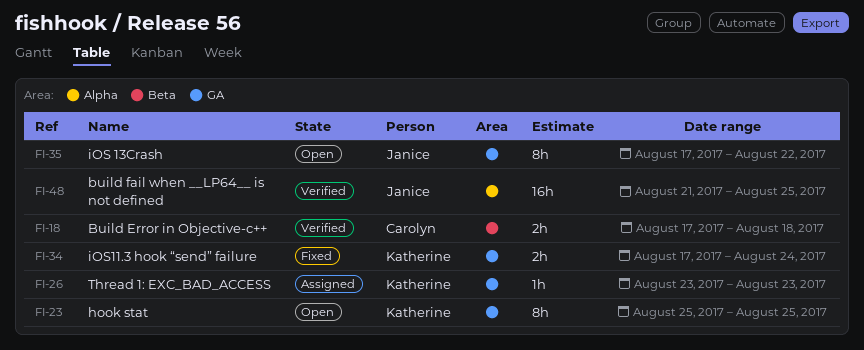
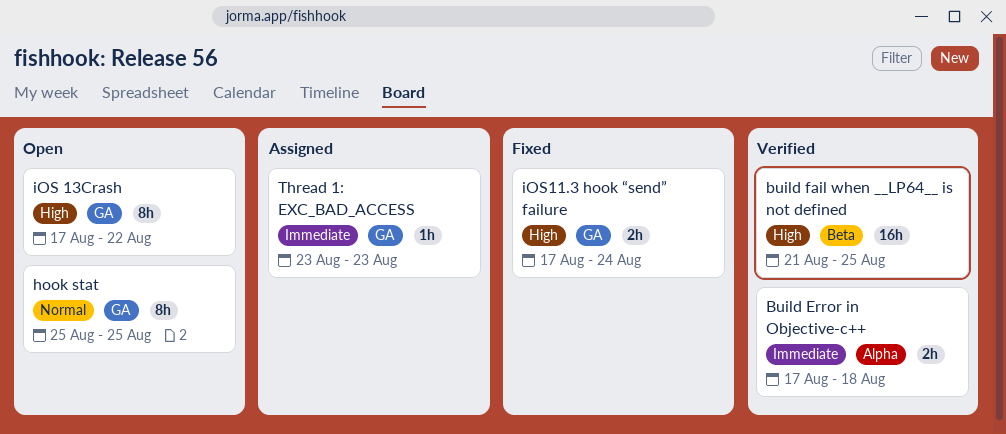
Build Error in Objective-c++, label: Beta -> Alpha
build fail when __LP64__ is not defined, label: Alpha -> Beta

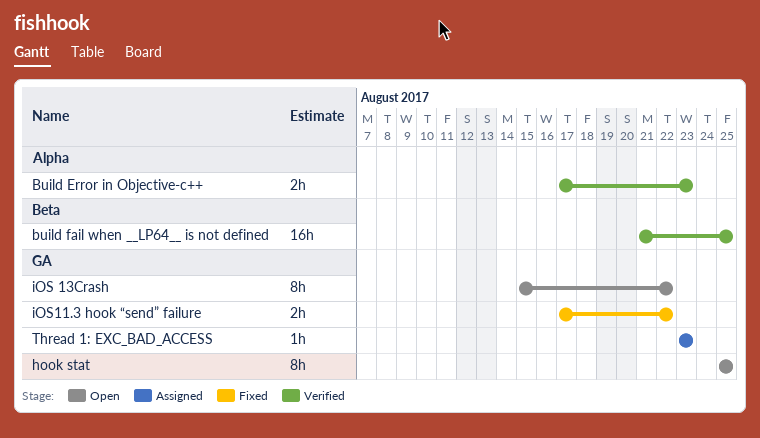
Build Error in Objective-c++, due: Aug 18 -> Aug 23
iOS 13Crash, start: Aug 17 -> Aug 15
iOS11.3 hook “send” failure, due: Aug 24 -> Aug 22

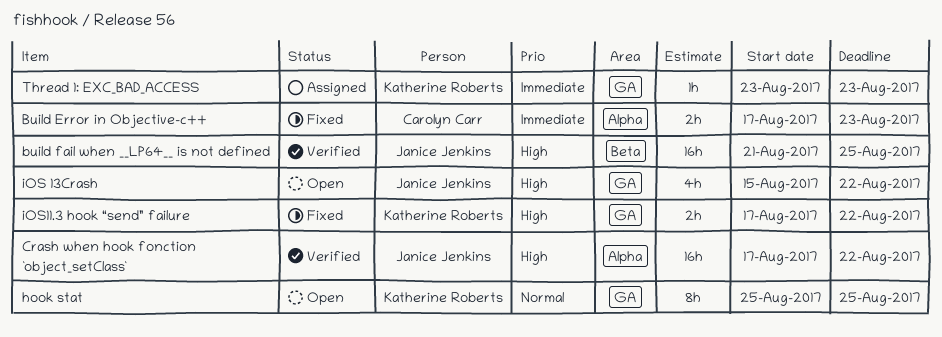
Build Error in Objective-c++, status: Verified -> Fixed
Crash when hook fonction `object_setClass`: none -> present
iOS 13Crash, estimate: 8h -> 4h

